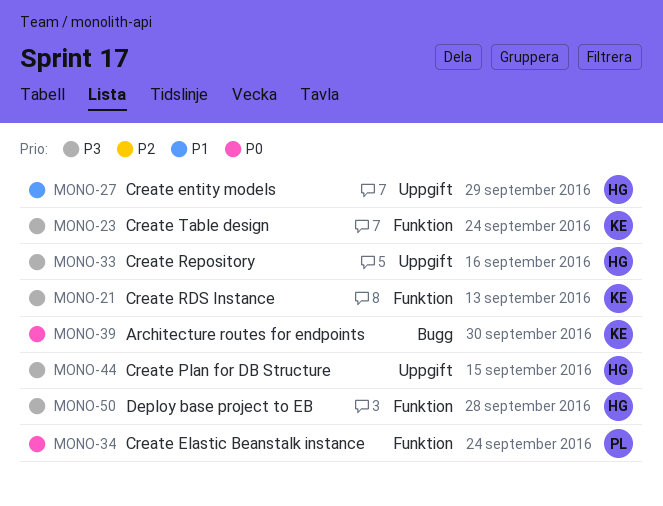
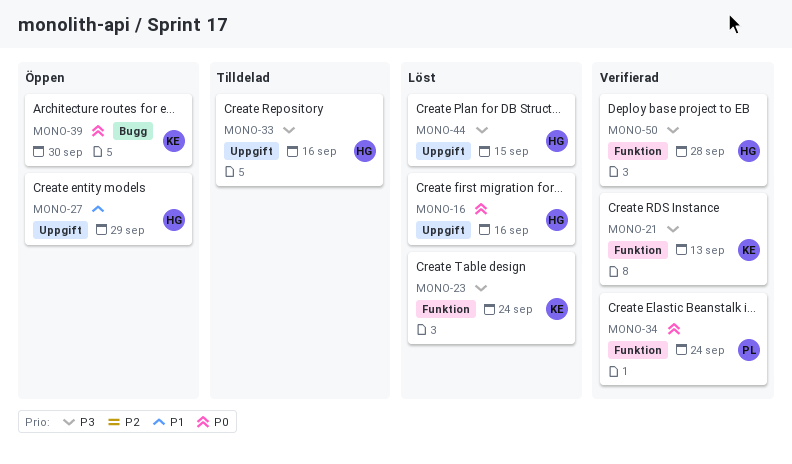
MONO-16: none -> present

